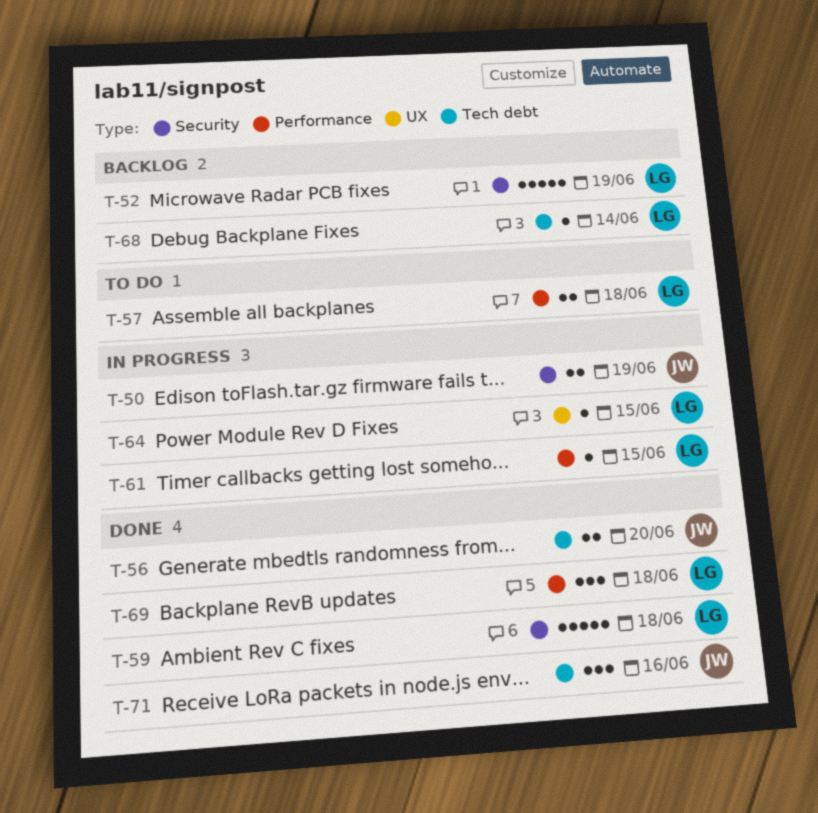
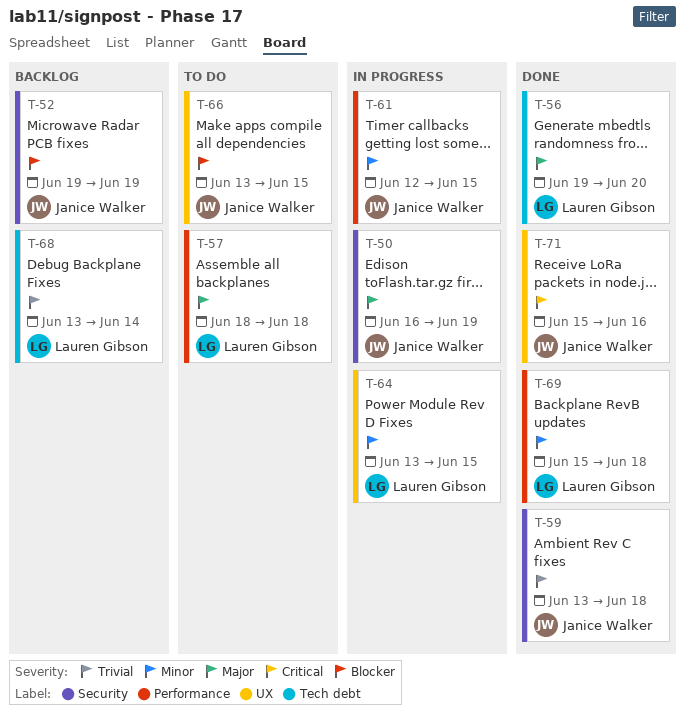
T-52, owner: Lauren Gibson -> Janice Walker
T-56, owner: Janice Walker -> Lauren Gibson
T-59, owner: Lauren Gibson -> Janice Walker
T-61, owner: Lauren Gibson -> Janice Walker
T-66: none -> present
T-71, label: Tech debt -> UX

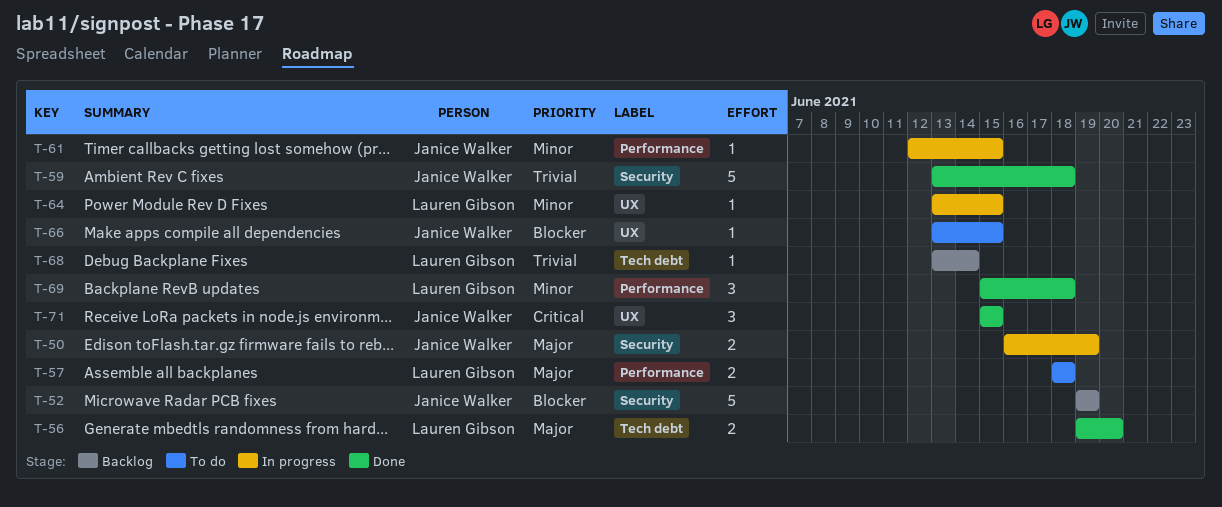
T-71, due: Jun 16 -> Jun 15

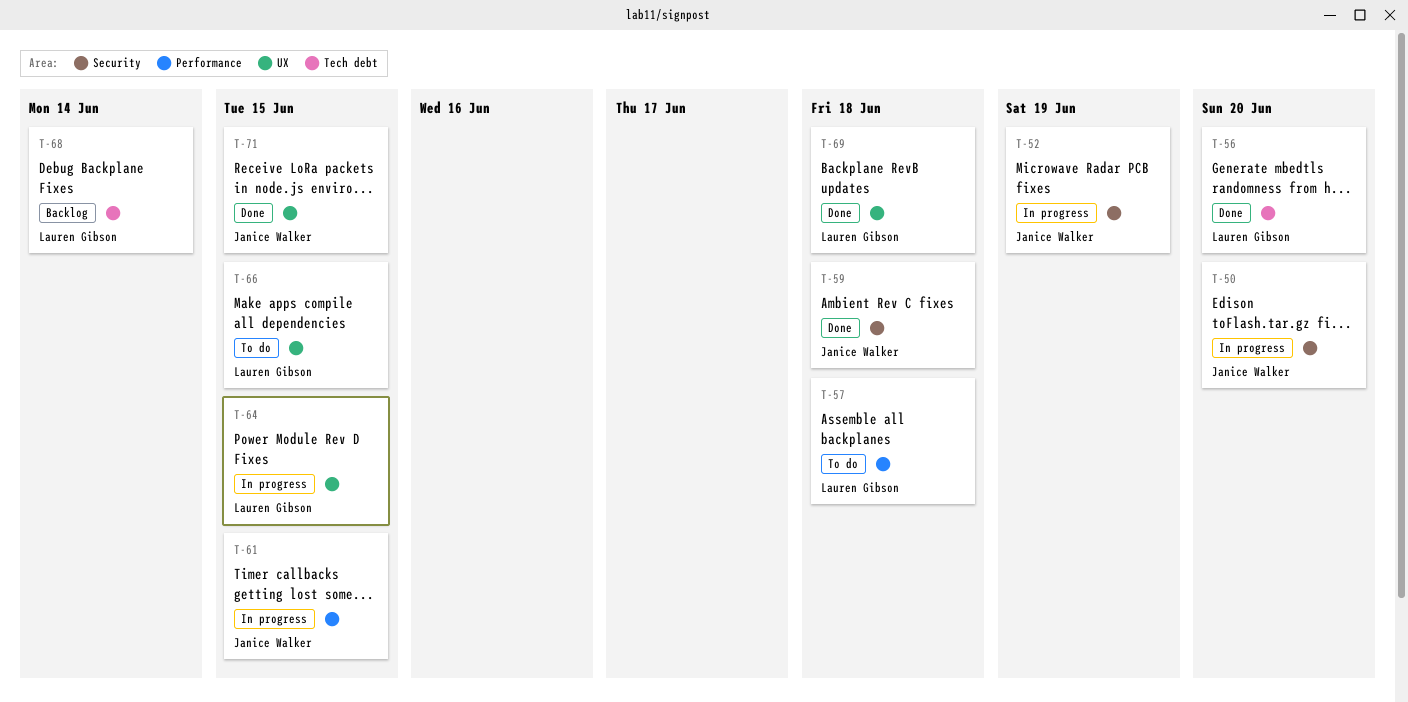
T-50, due: Jun 19 -> Jun 20
T-52, status: Backlog -> In progress
T-66, owner: Janice Walker -> Lauren Gibson
T-69, label: Performance -> UX

